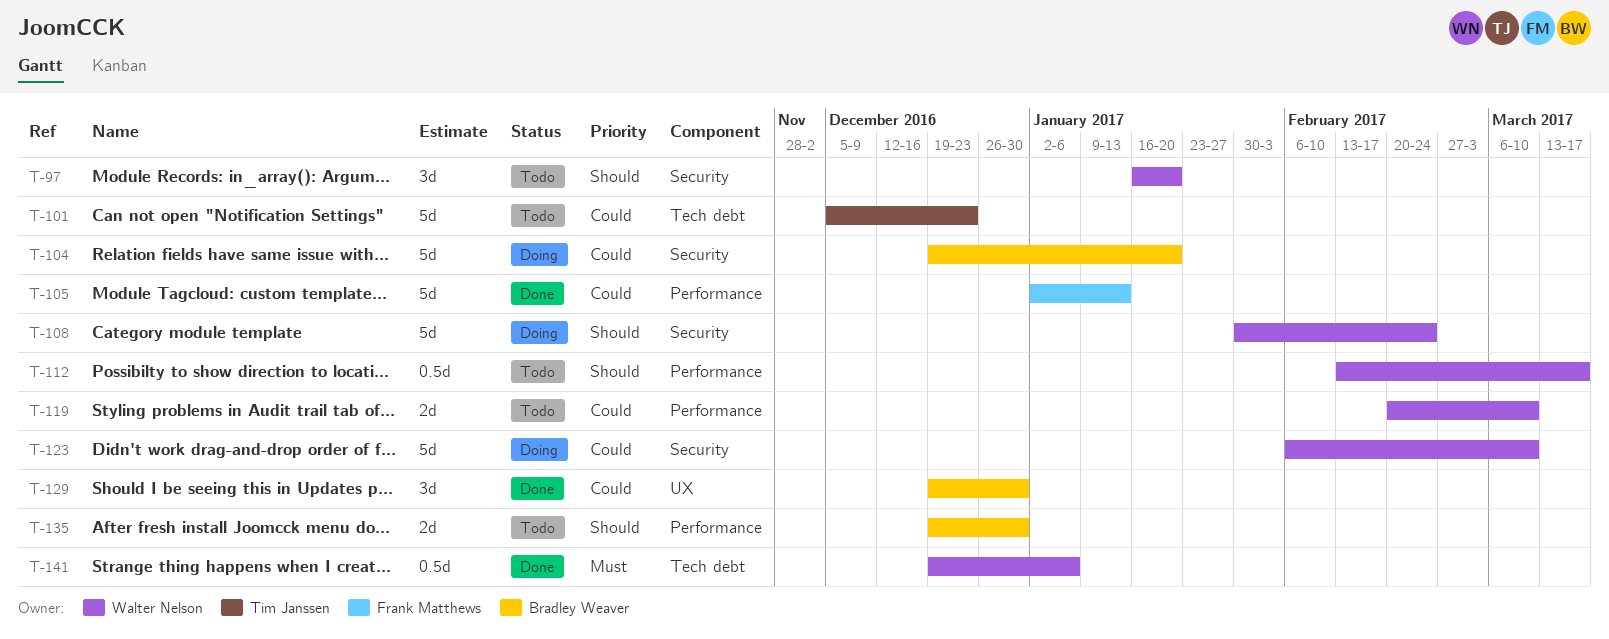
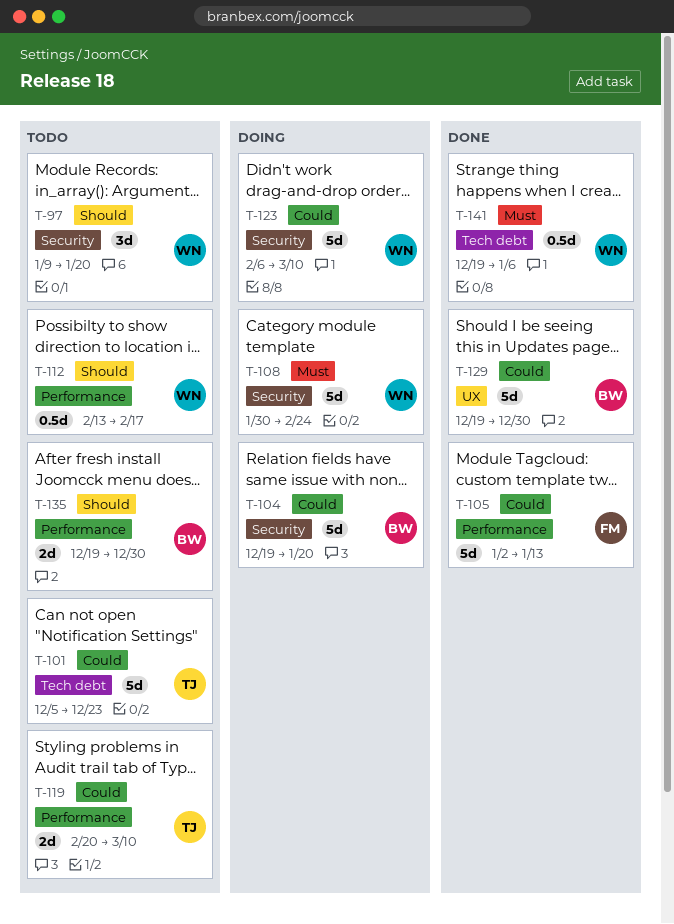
T-97, start: Jan 16 -> Jan 9
T-108, priority: Should -> Must
T-112, due: Mar 17 -> Feb 17
T-119, owner: Walter Nelson -> Tim Janssen
T-129, estimate: 3d -> 5d

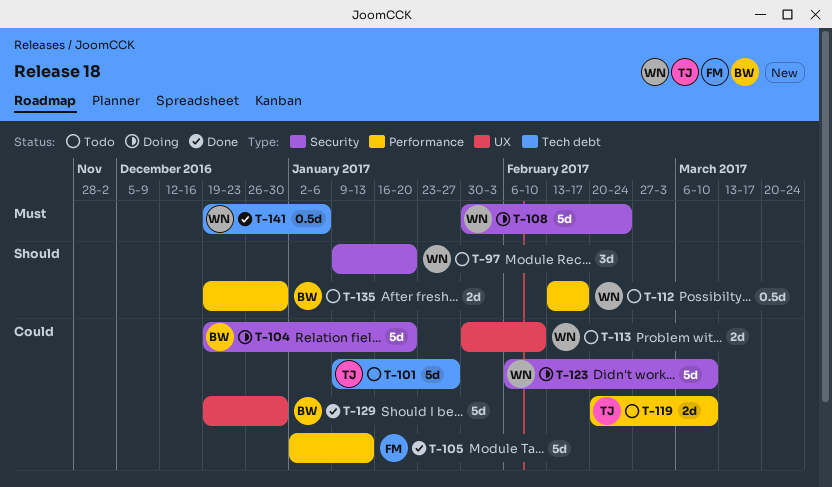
T-101, start: Dec 5 -> Jan 9
T-101, due: Dec 23 -> Jan 27
T-113: none -> present

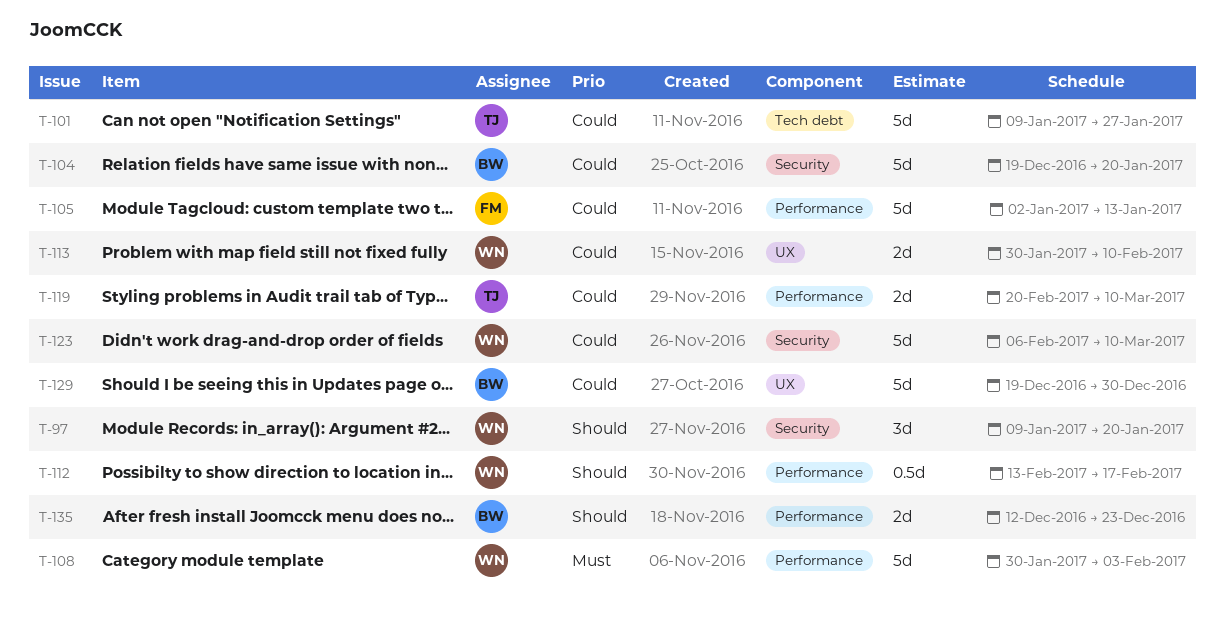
T-108, label: Security -> Performance
T-108, due: Feb 24 -> Feb 3
T-135, start: Dec 19 -> Dec 12
T-135, due: Dec 30 -> Dec 23
T-141: present -> none

